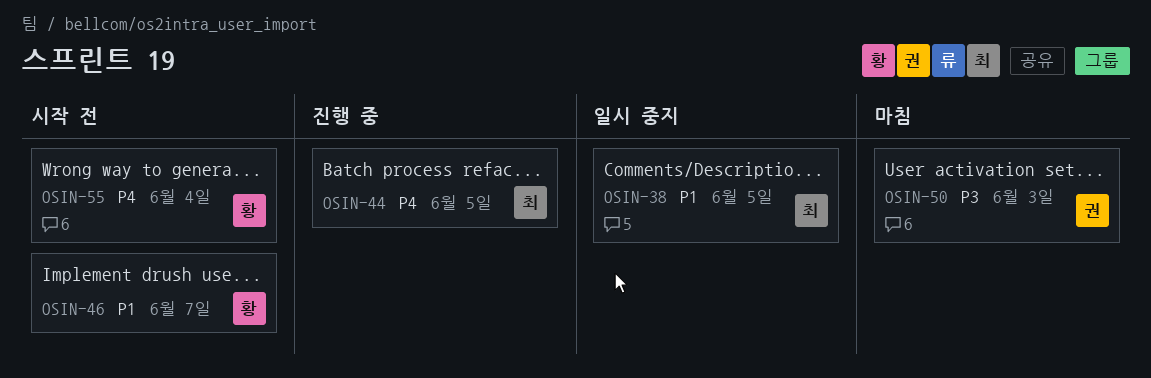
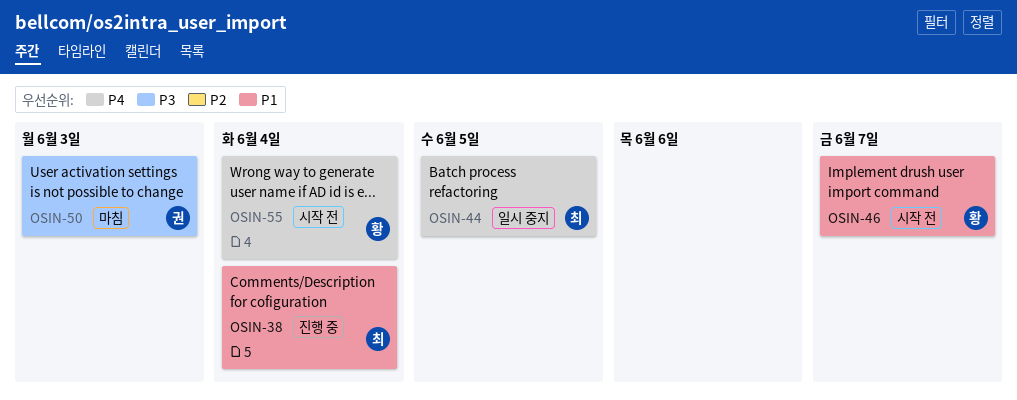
OSIN-38, status: 일시 중지 -> 진행 중
OSIN-38, due: Jun 5 -> Jun 4
OSIN-44, status: 진행 중 -> 일시 중지

